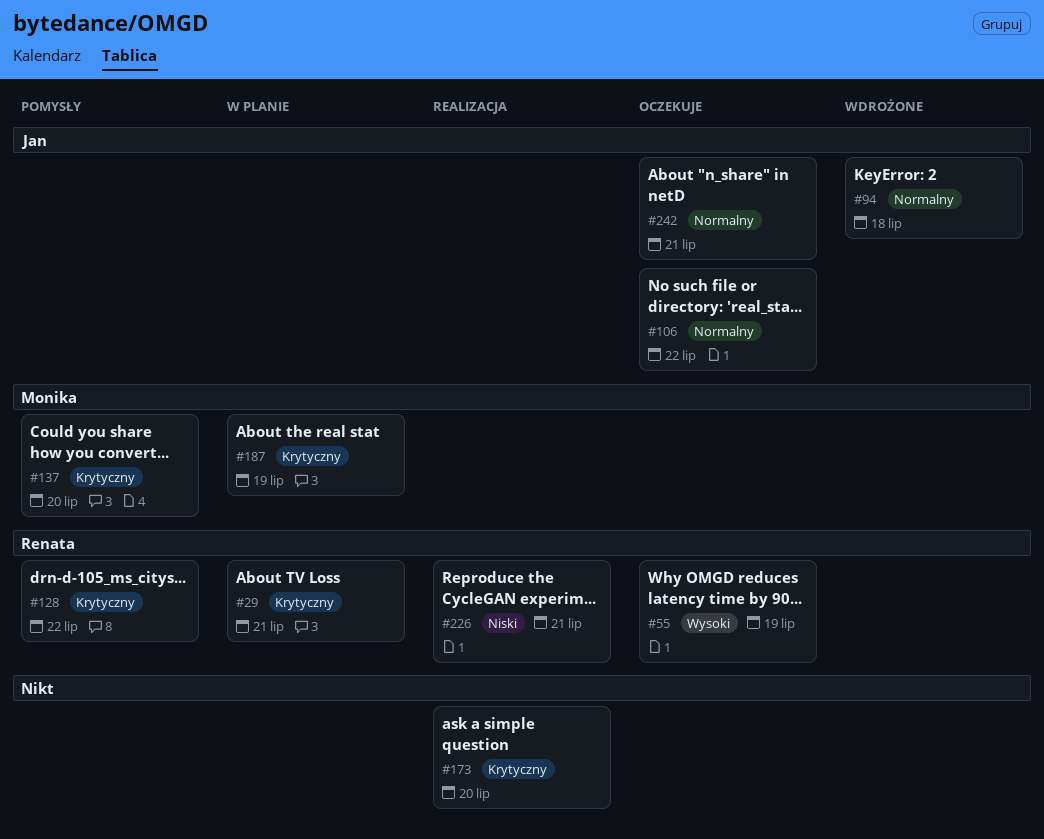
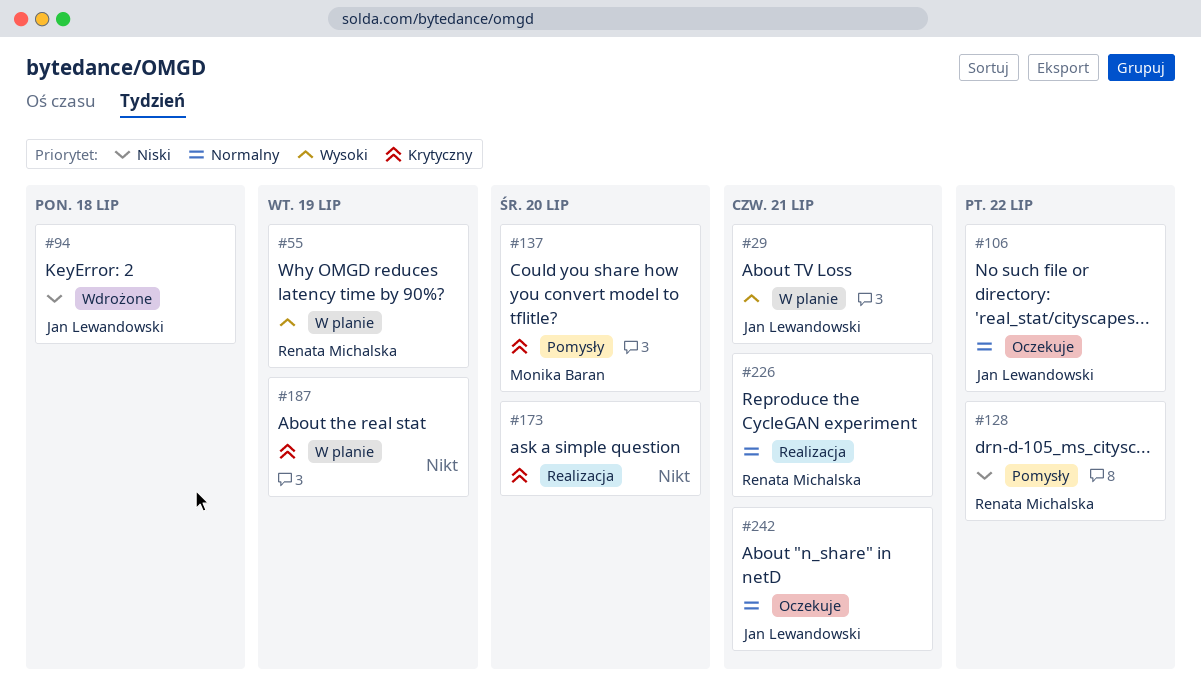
#29, owner: Renata Michalska -> Jan Lewandowski
#29, priority: Krytyczny -> Wysoki
#55, status: Oczekuje -> W planie
#94, priority: Normalny -> Niski
#128, priority: Krytyczny -> Niski
#187, owner: Monika Baran -> none
#226, priority: Niski -> Normalny

